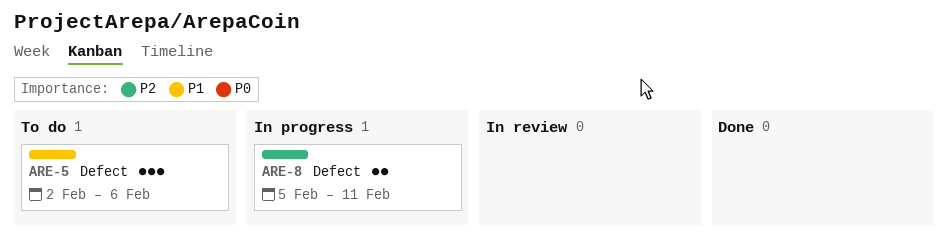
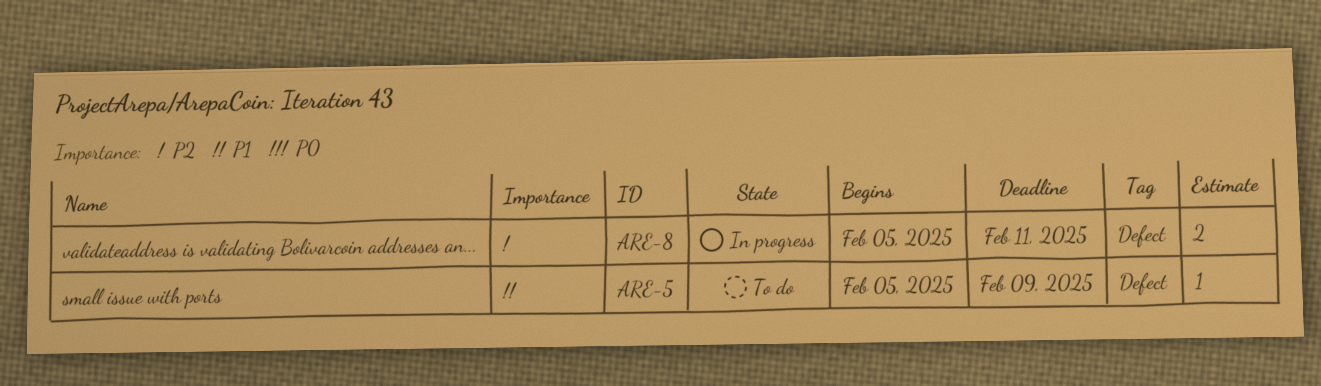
ARE-5, estimate: 3 -> 1
ARE-5, start: Feb 2 -> Feb 5
ARE-5, due: Feb 6 -> Feb 9

